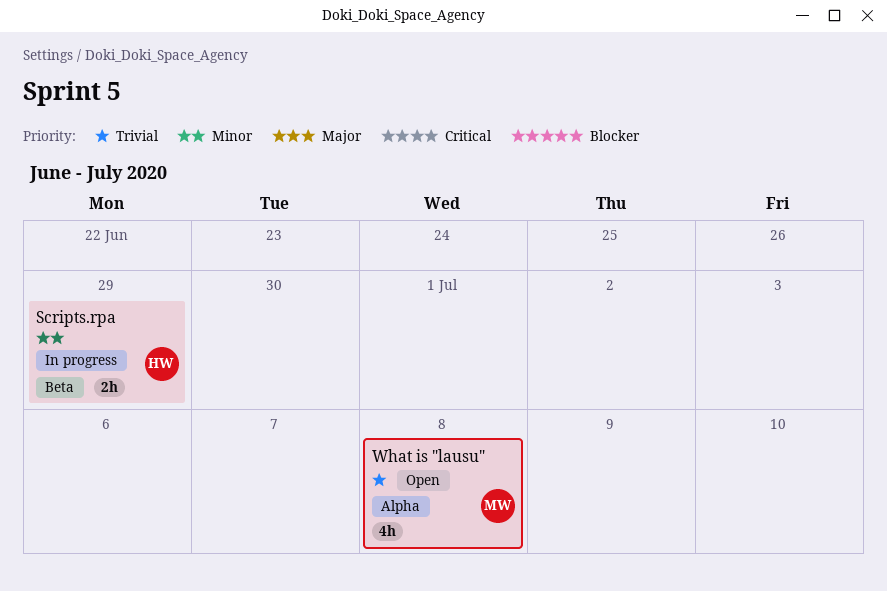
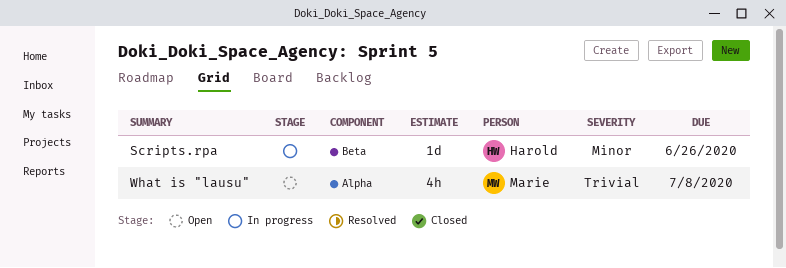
Scripts.rpa, estimate: 2h -> 1d
Scripts.rpa, due: Jun 29 -> Jun 26

